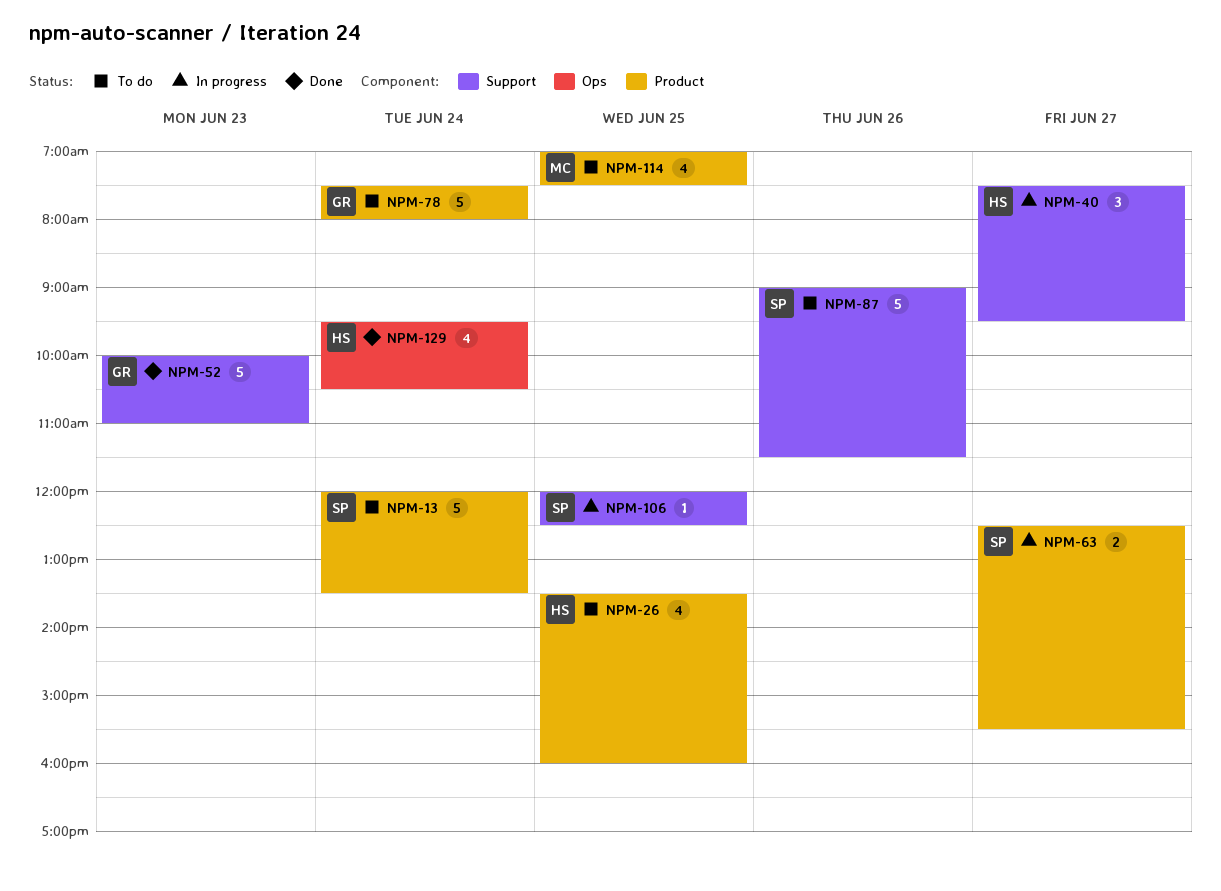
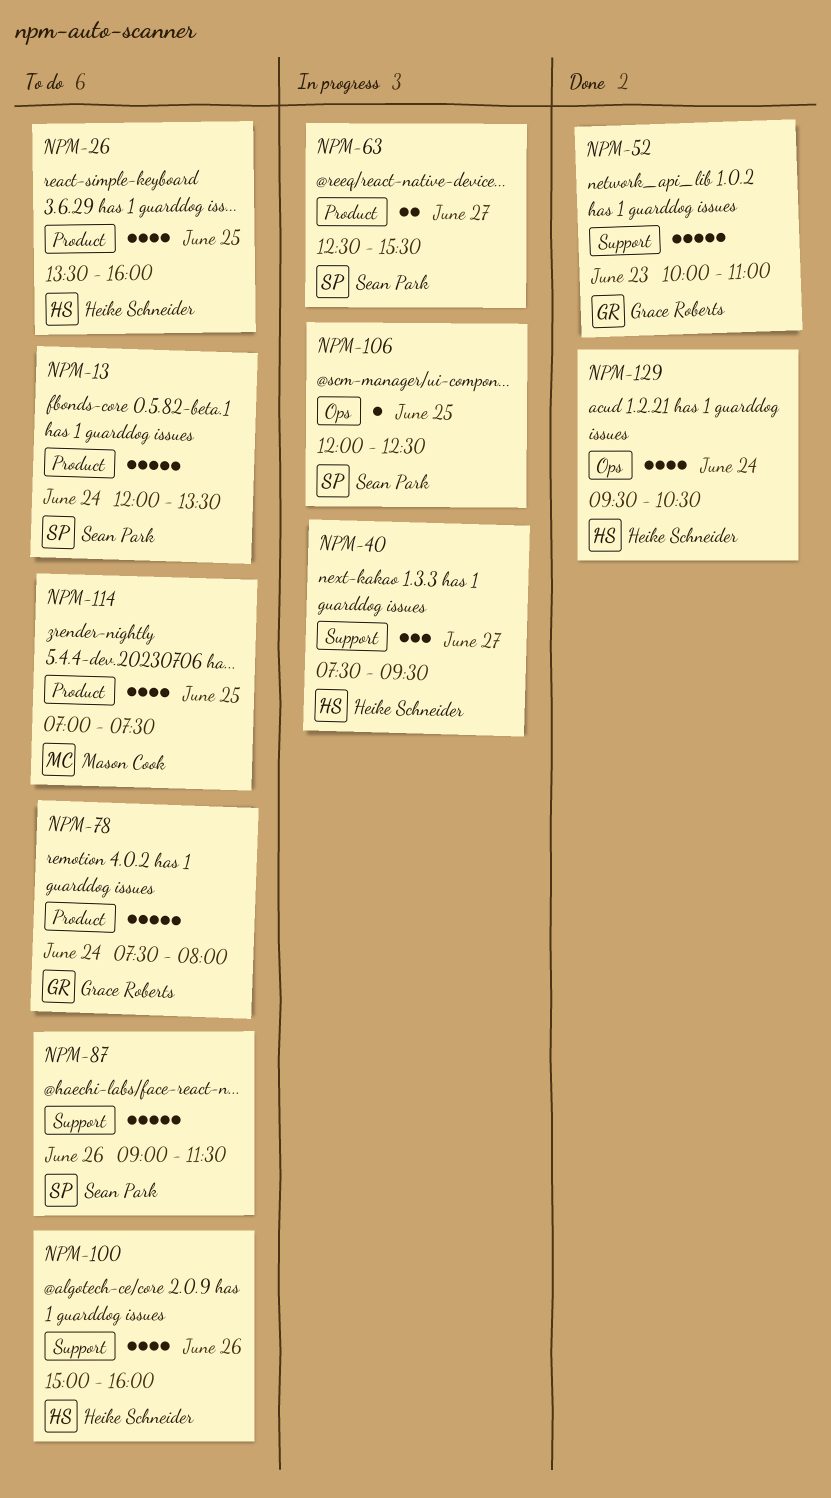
NPM-100: none -> present
NPM-106, label: Support -> Ops

